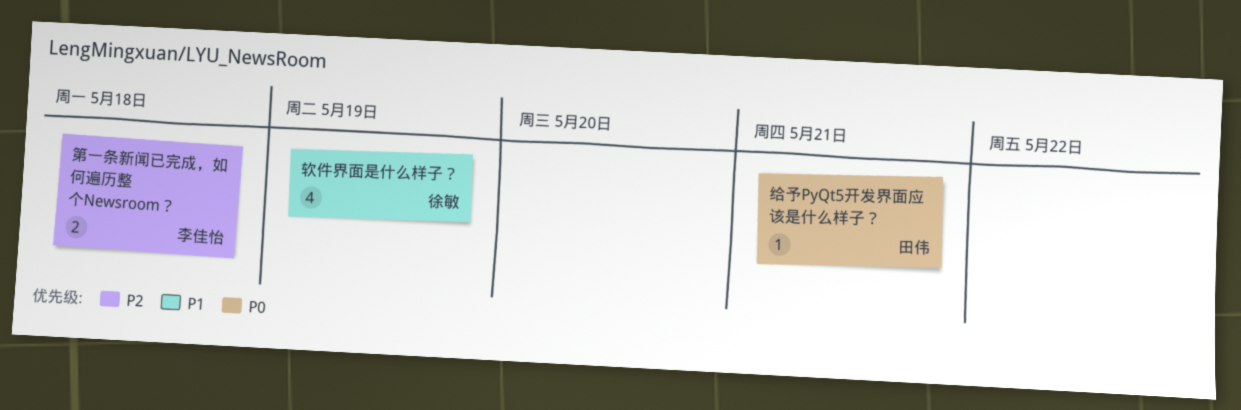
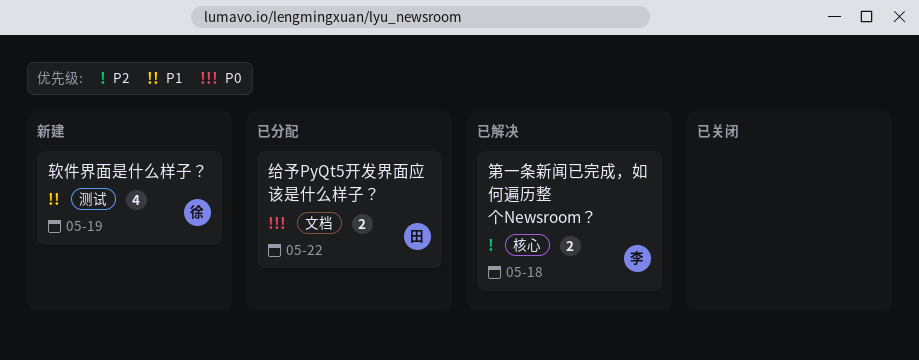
给予PyQt5开发界面应该是什么样子？, estimate: 1 -> 2
给予PyQt5开发界面应该是什么样子？, due: May 21 -> May 22

